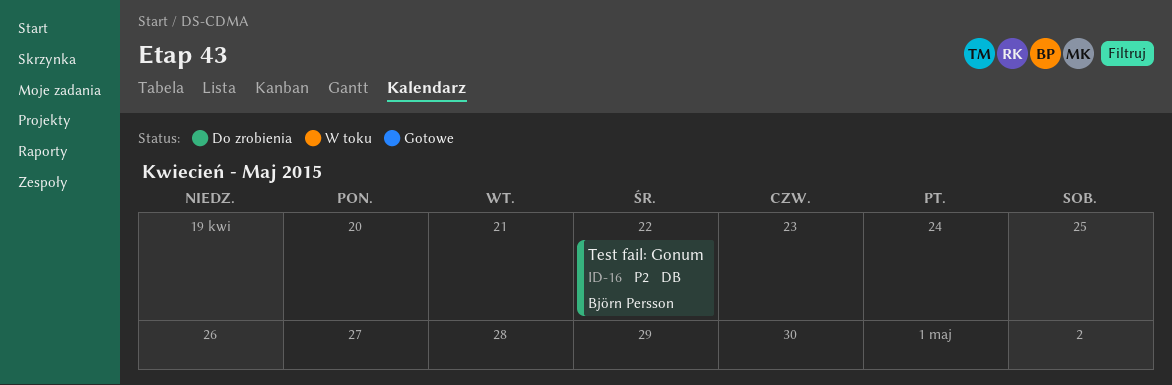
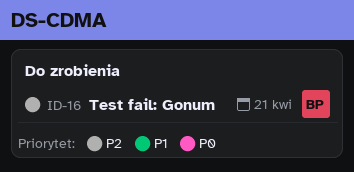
ID-16, due: Apr 22 -> Apr 21

